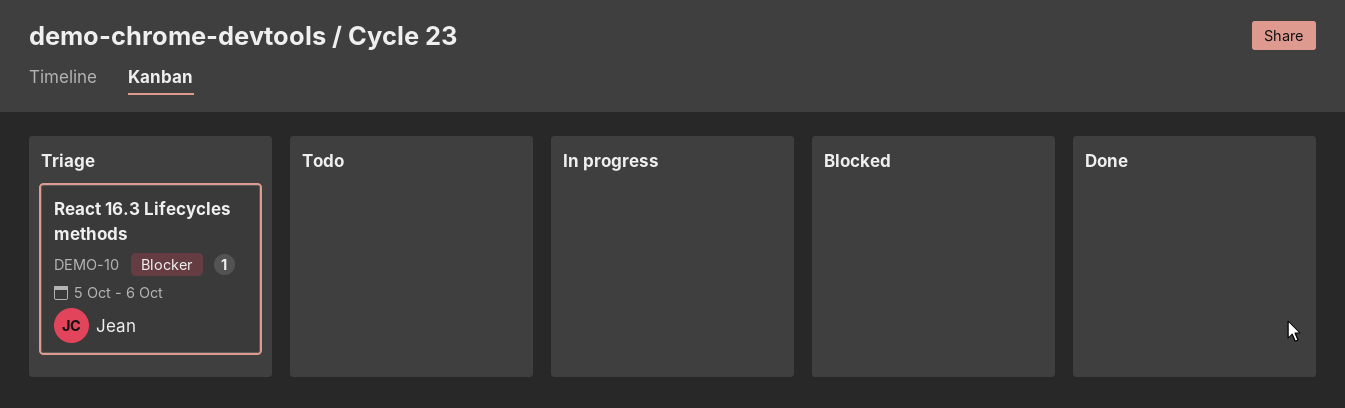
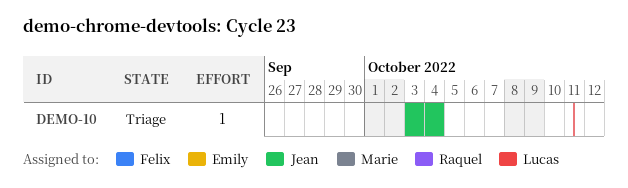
DEMO-10, start: Oct 5 -> Oct 3
DEMO-10, due: Oct 6 -> Oct 4

